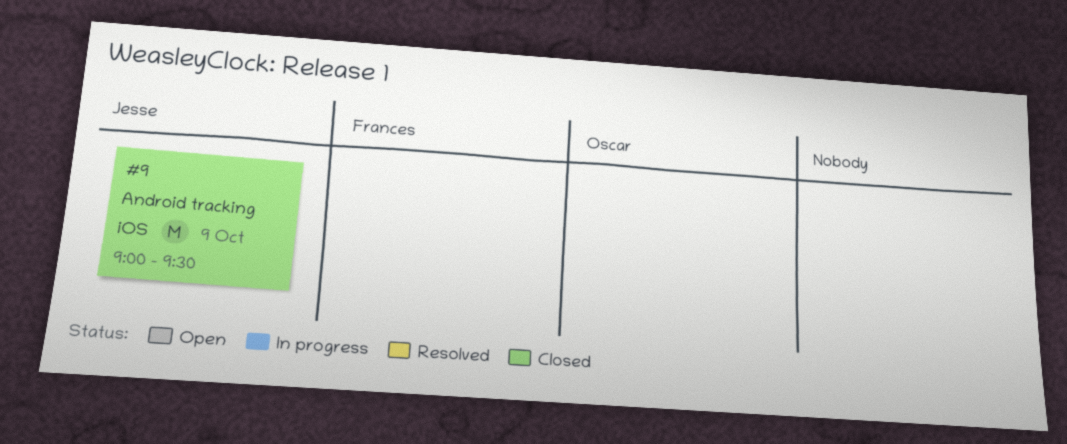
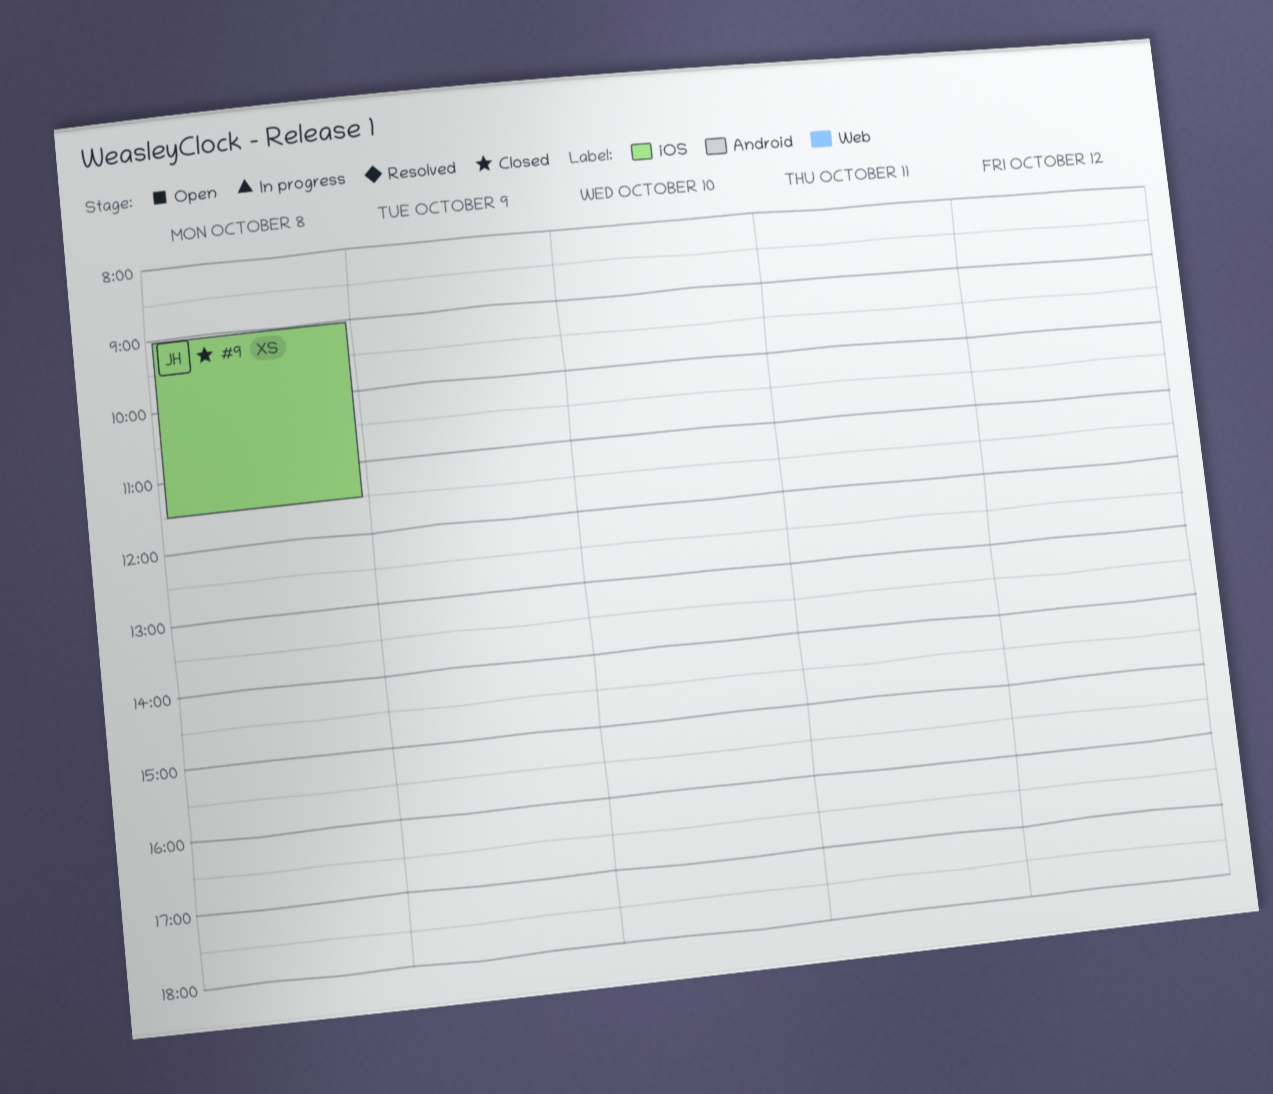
#9, estimate: M -> XS
#9, day: Oct 9 -> Oct 8
#9, ends: 09:30 -> 11:30

